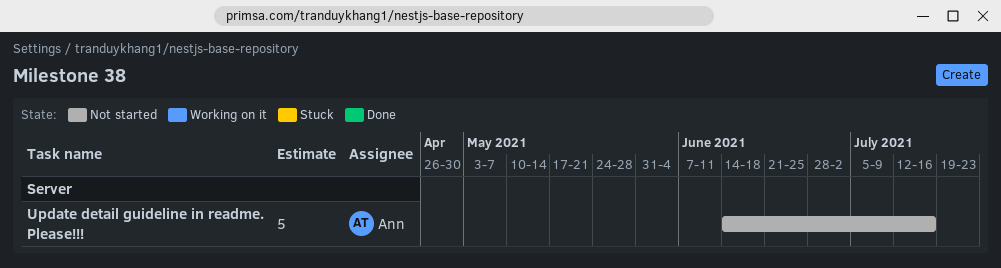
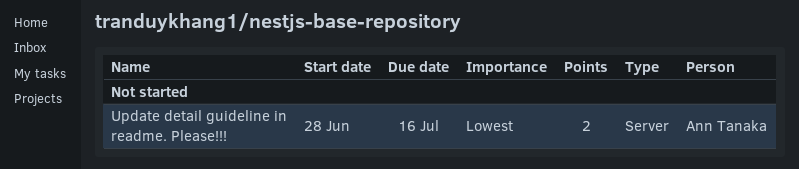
Update detail guideline in readme. Please!!!, estimate: 5 -> 2
Update detail guideline in readme. Please!!!, start: Jun 14 -> Jun 28

